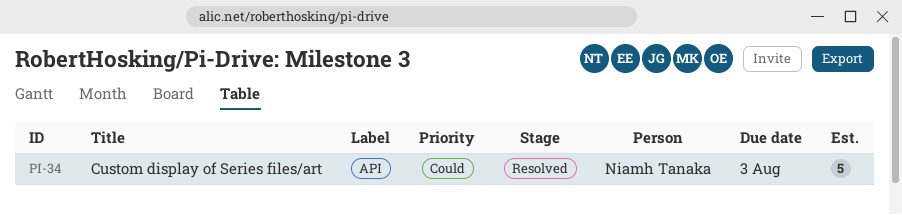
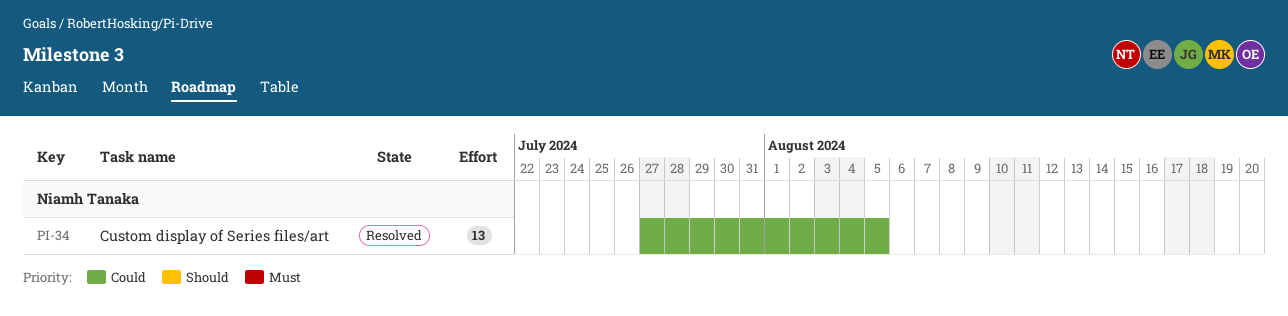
PI-34, estimate: 5 -> 13
PI-34, due: Aug 3 -> Aug 5

